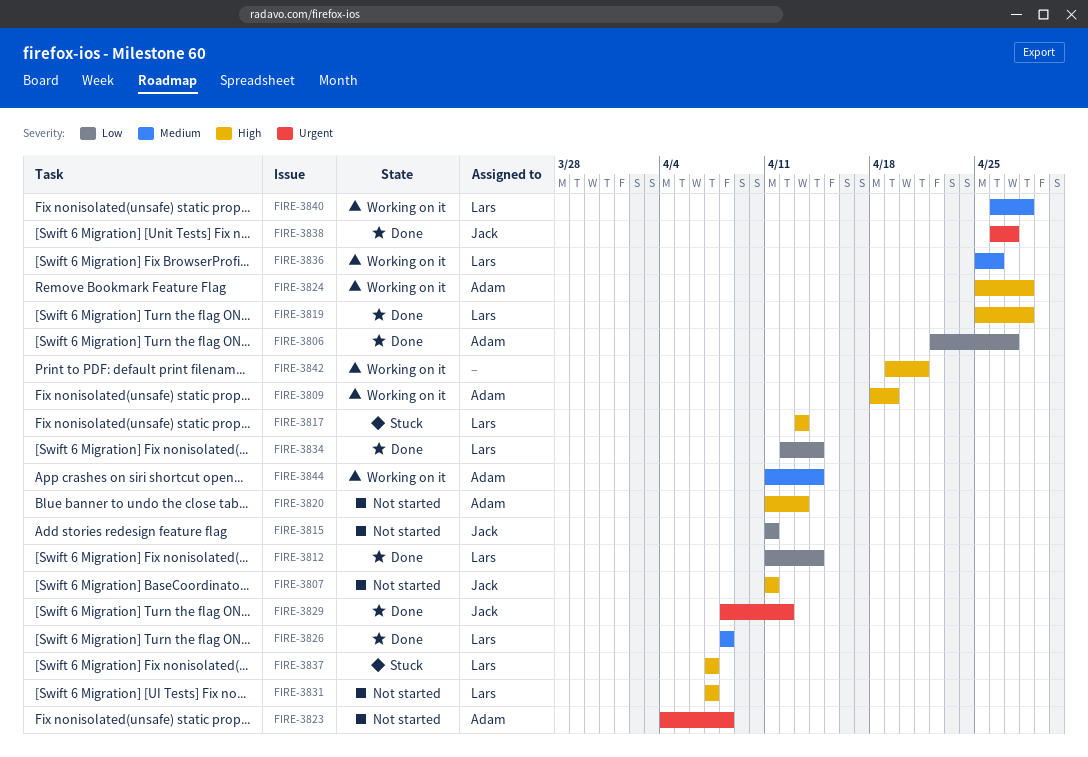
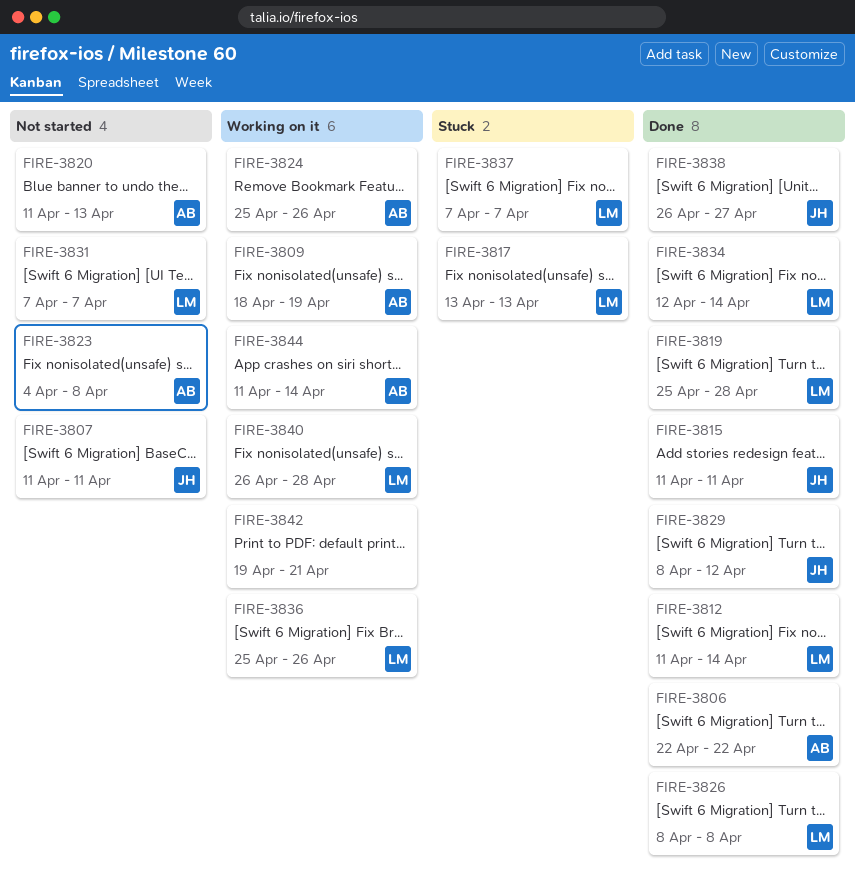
FIRE-3806, due: Apr 27 -> Apr 22
FIRE-3815, status: Not started -> Done
FIRE-3824, due: Apr 28 -> Apr 26

